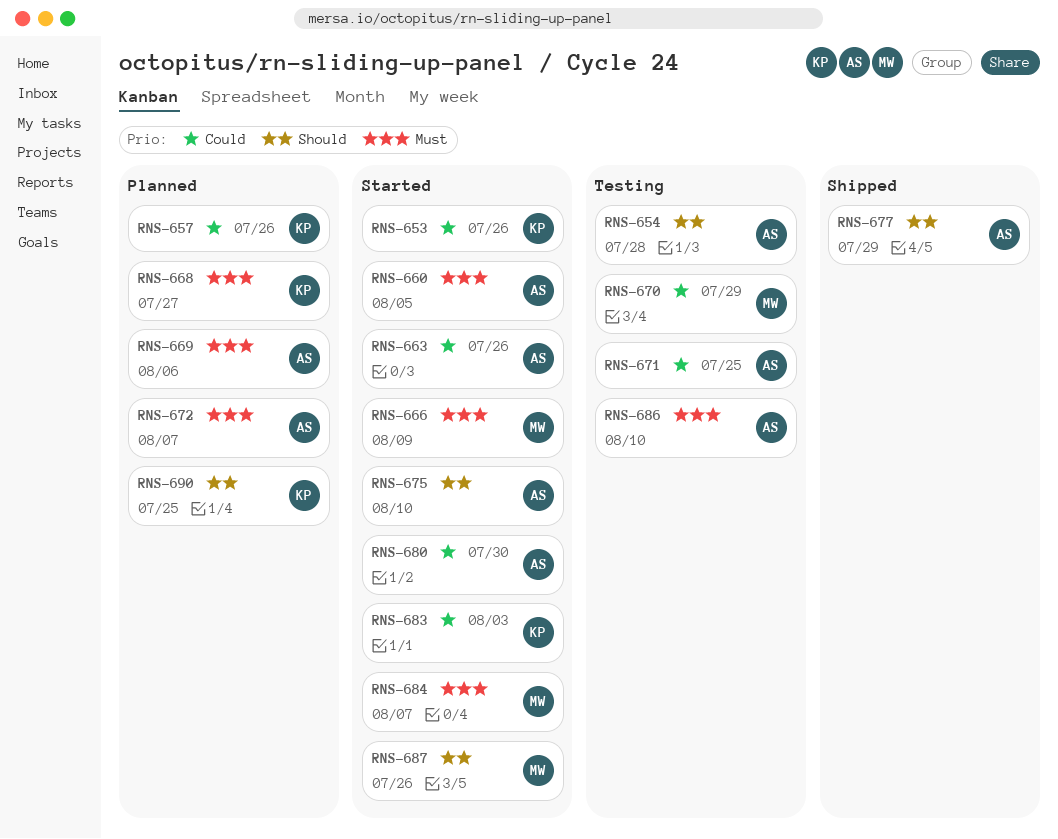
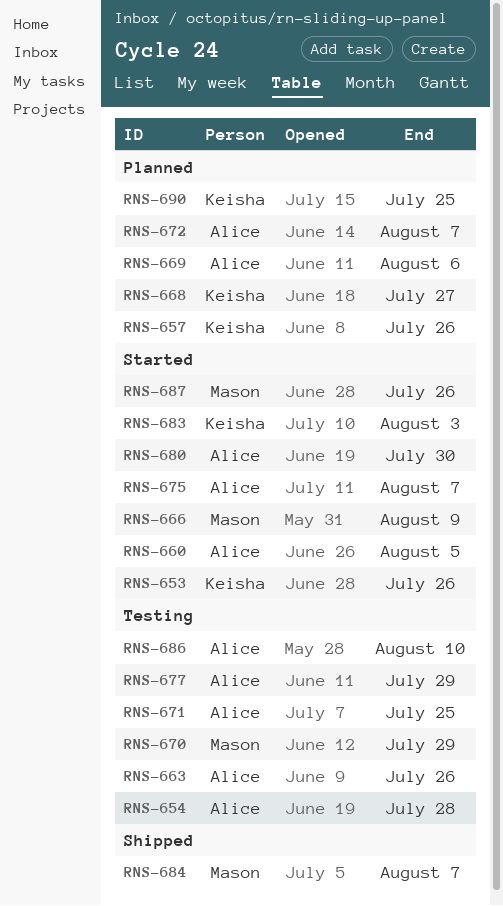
RNS-663, status: Started -> Testing
RNS-675, due: Aug 10 -> Aug 7
RNS-677, status: Shipped -> Testing
RNS-684, status: Started -> Shipped

